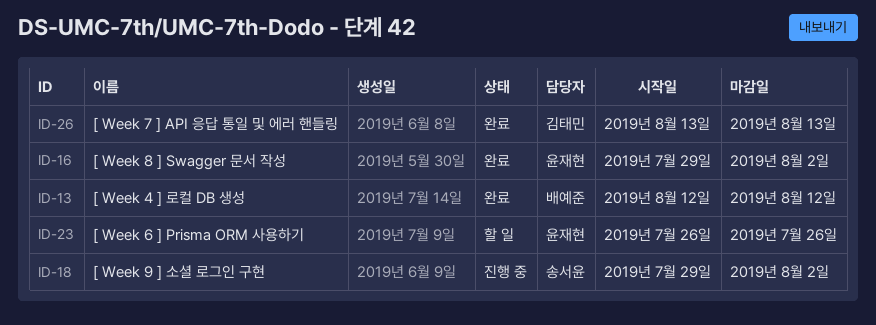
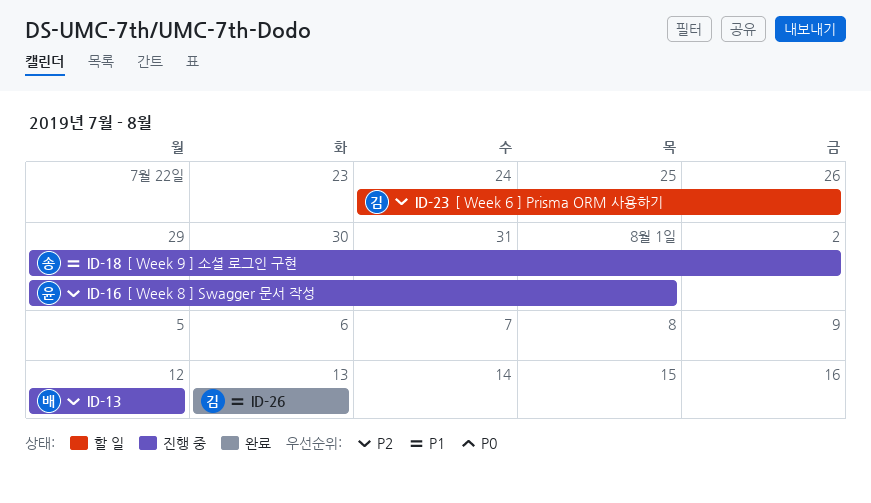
ID-13, status: 완료 -> 진행 중
ID-16, status: 완료 -> 진행 중
ID-16, due: Aug 2 -> Aug 1
ID-23, owner: 윤재현 -> 김태민
ID-23, start: Jul 26 -> Jul 24

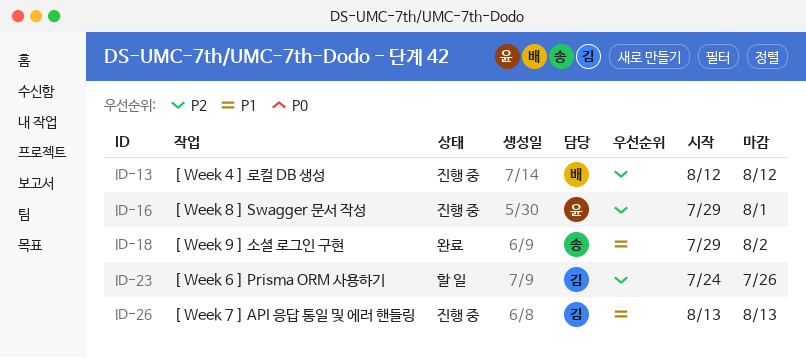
ID-18, status: 진행 중 -> 완료
ID-26, status: 완료 -> 진행 중

